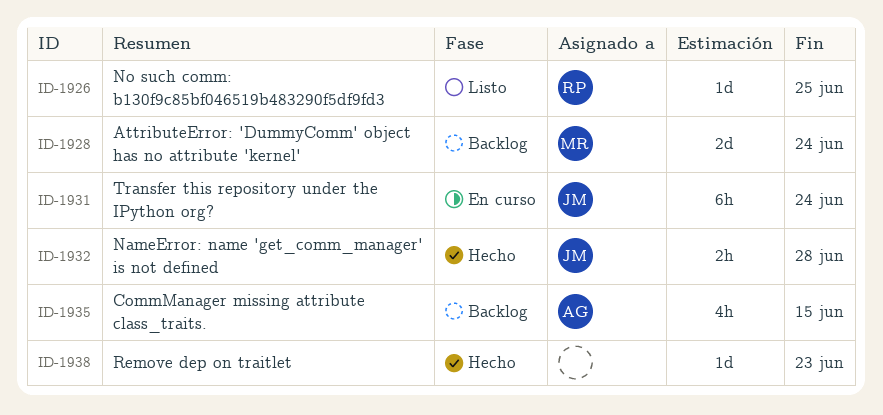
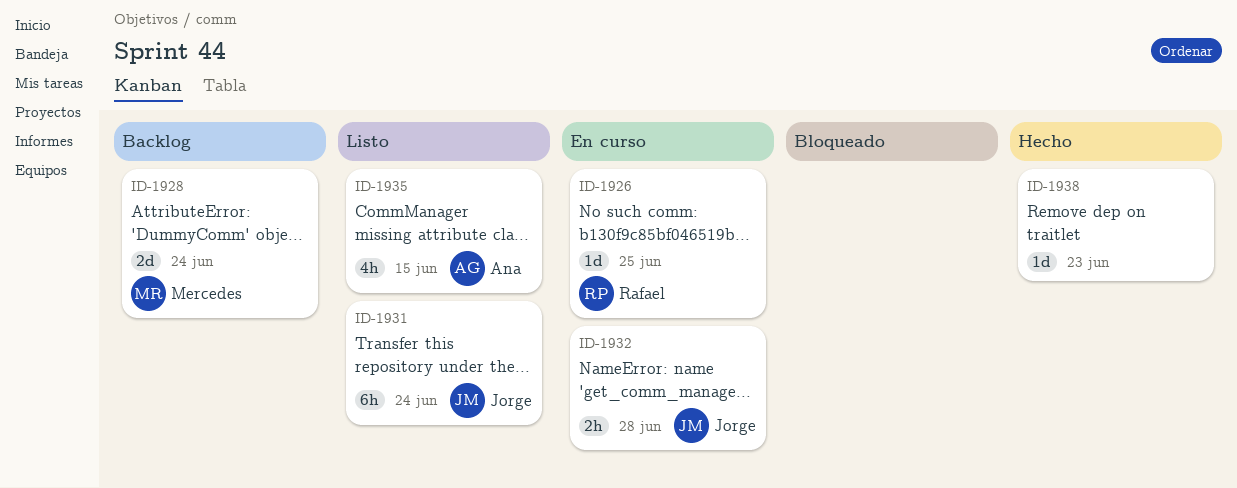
ID-1926, status: Listo -> En curso
ID-1931, status: En curso -> Listo
ID-1932, status: Hecho -> En curso
ID-1935, status: Backlog -> Listo

